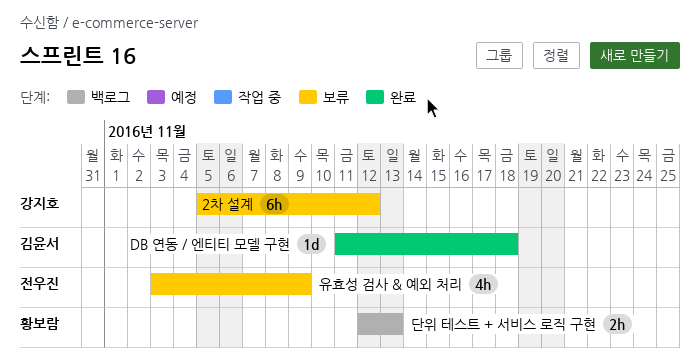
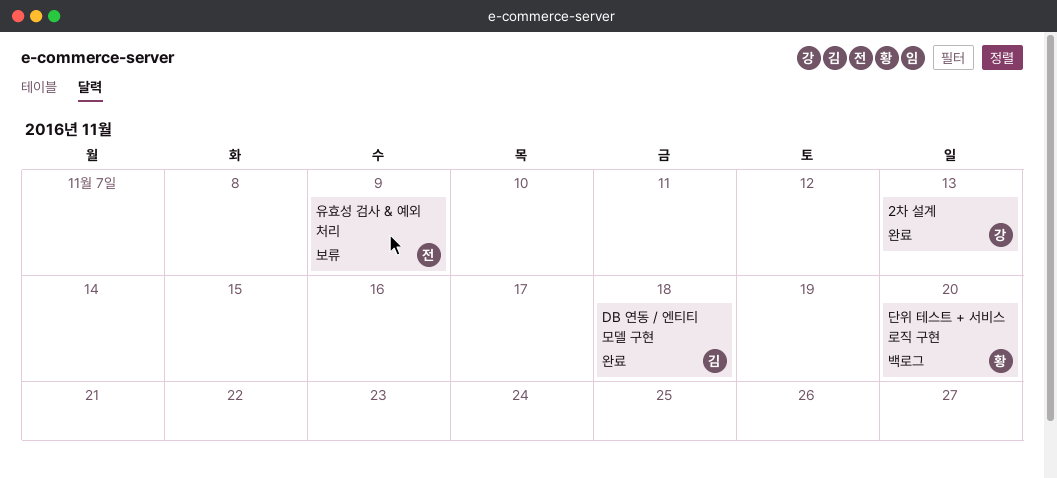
2차 설계, status: 보류 -> 완료
2차 설계, due: Nov 12 -> Nov 13
단위 테스트 + 서비스 로직 구현, due: Nov 13 -> Nov 20

